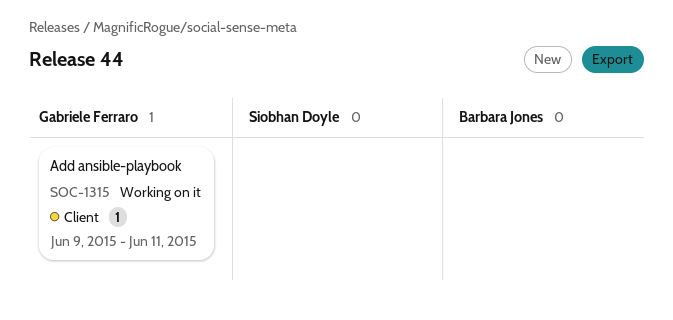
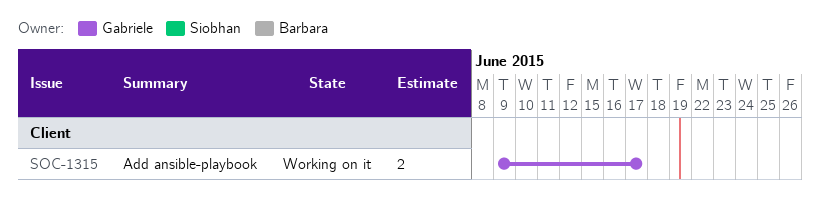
SOC-1315, estimate: 1 -> 2
SOC-1315, due: Jun 11 -> Jun 17

